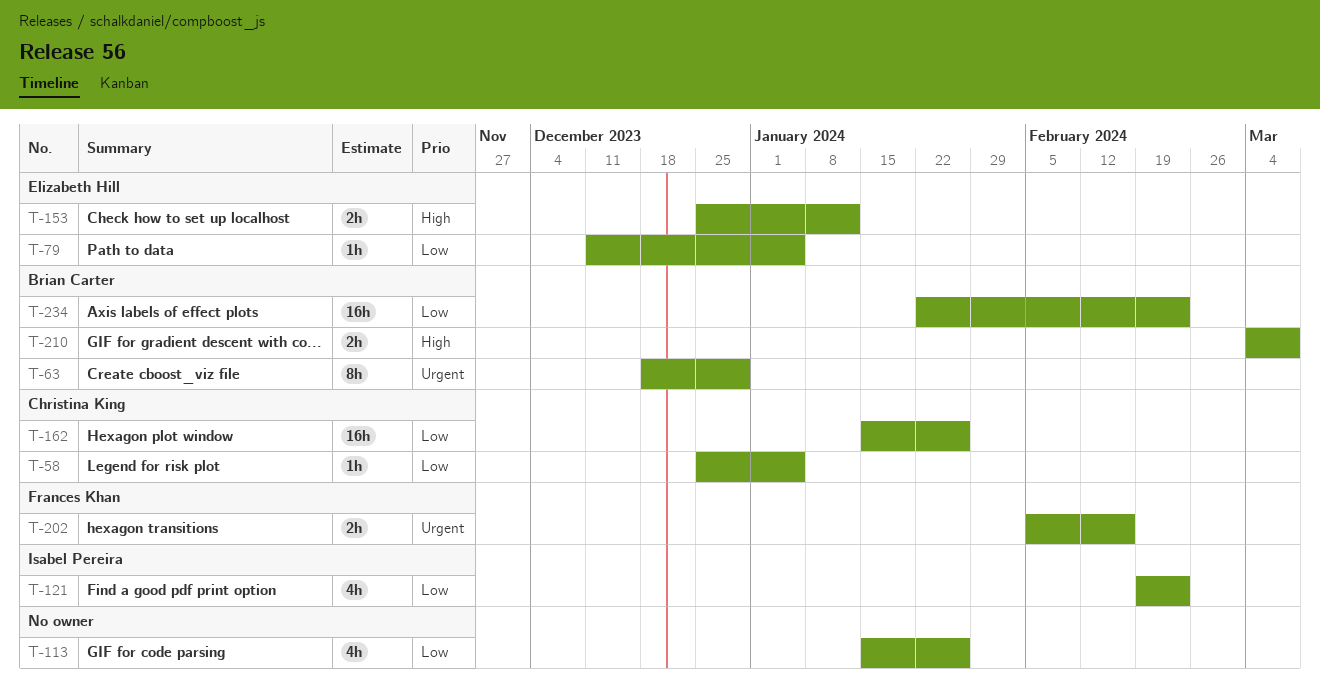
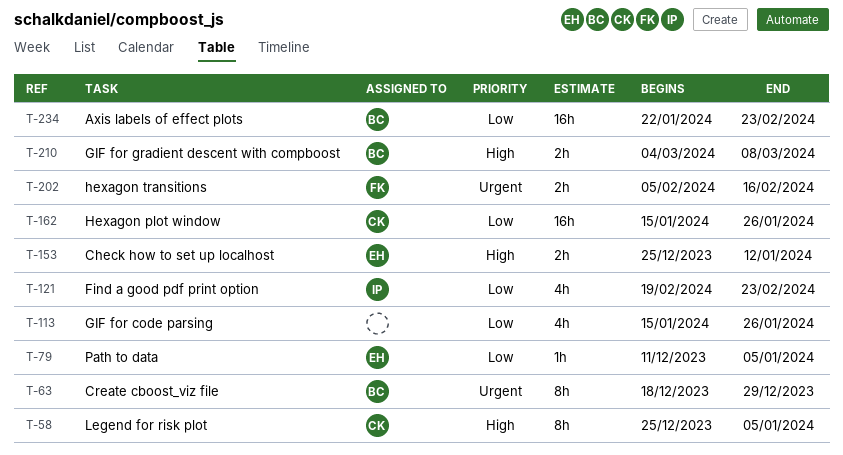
T-58, priority: Low -> High
T-58, estimate: 1h -> 8h

